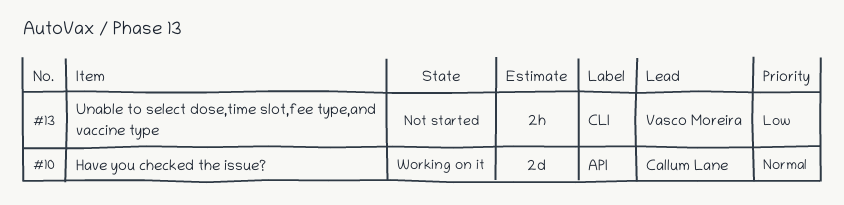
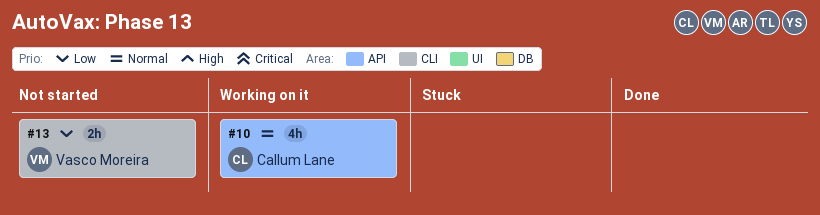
#10, estimate: 2d -> 4h

